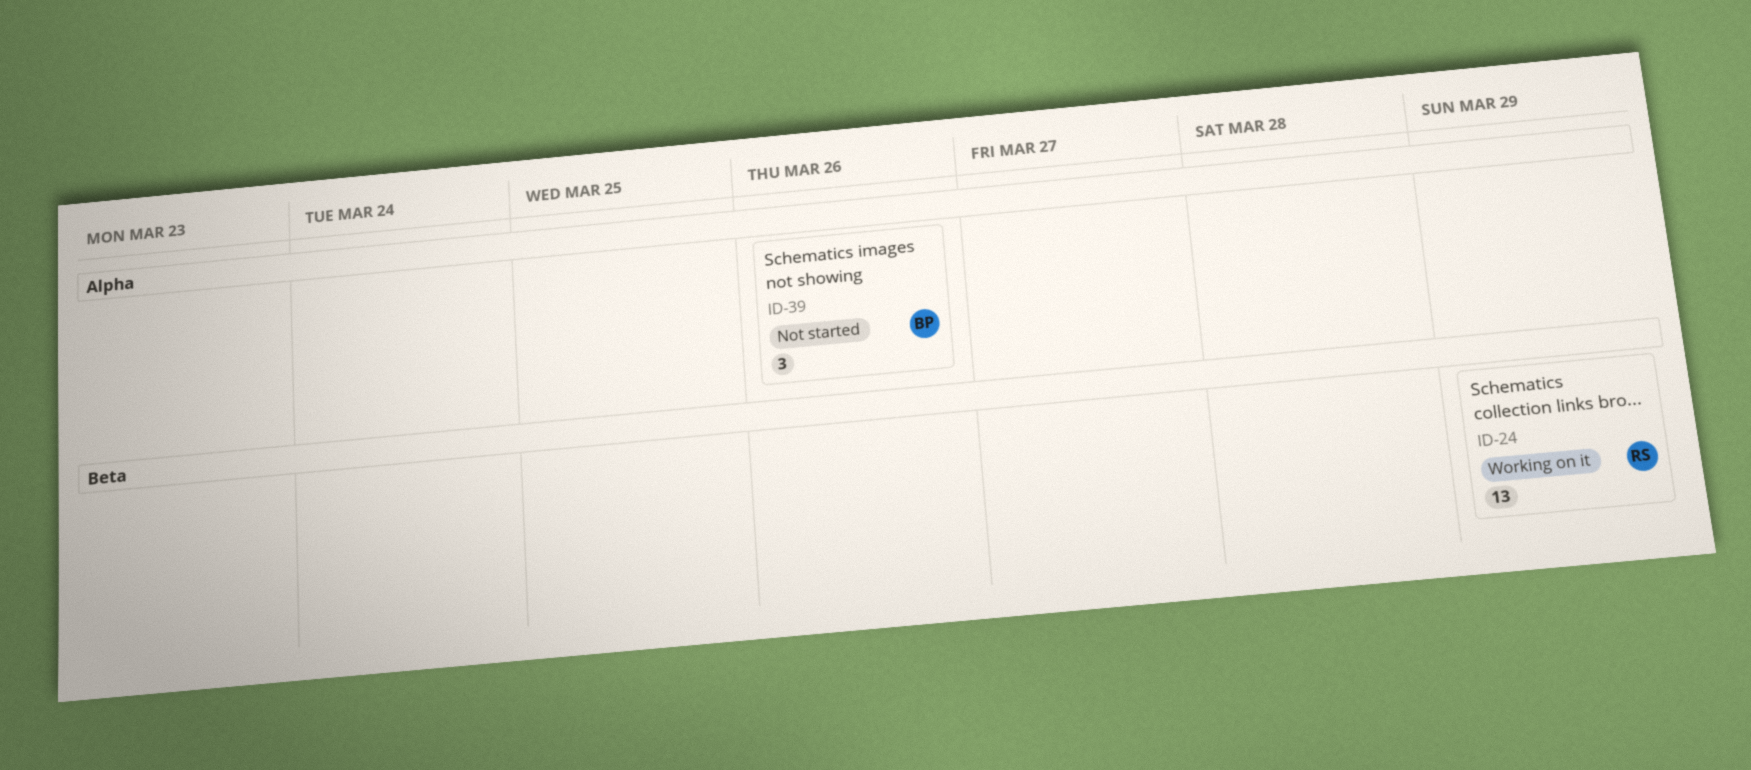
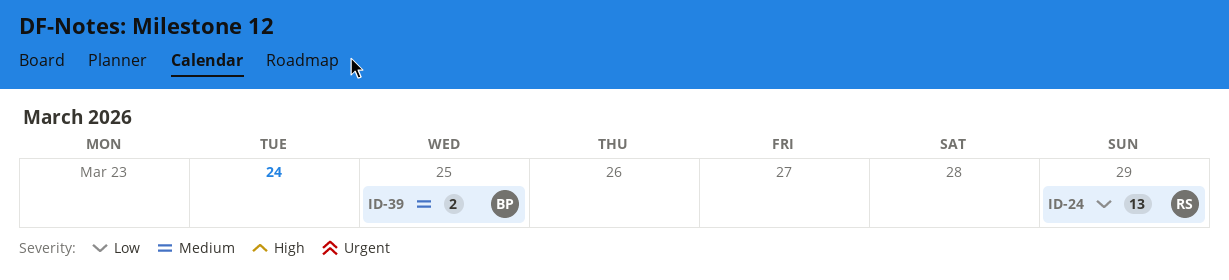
ID-39, estimate: 3 -> 2
ID-39, due: Mar 26 -> Mar 25

